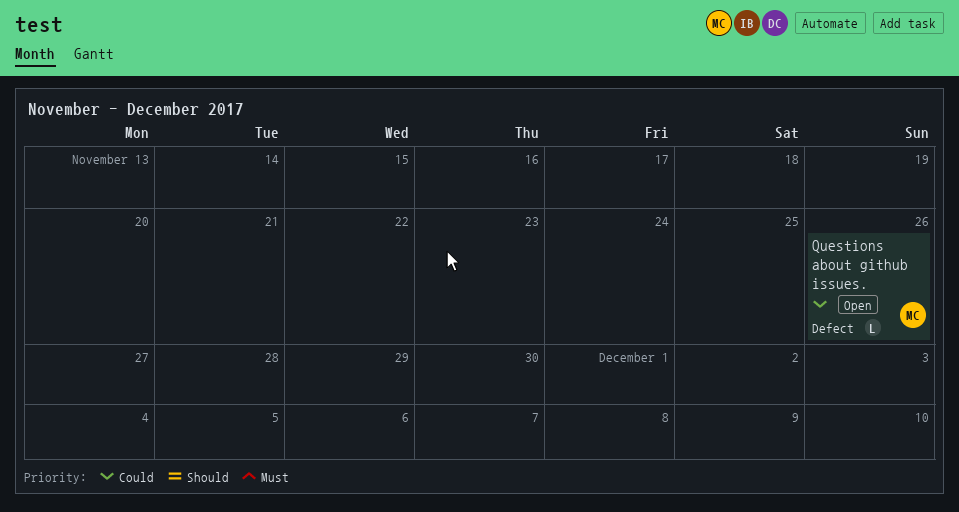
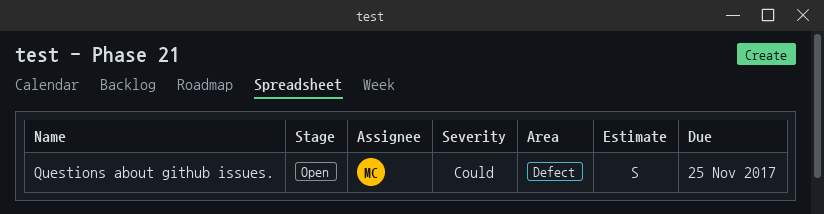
Questions about github issues., estimate: L -> S
Questions about github issues., due: Nov 26 -> Nov 25

